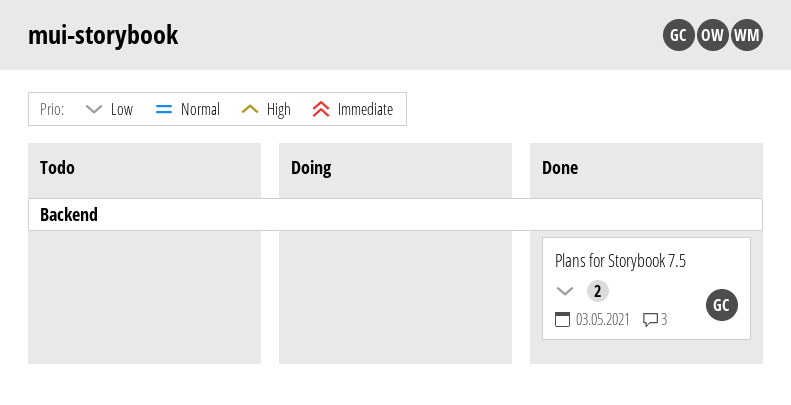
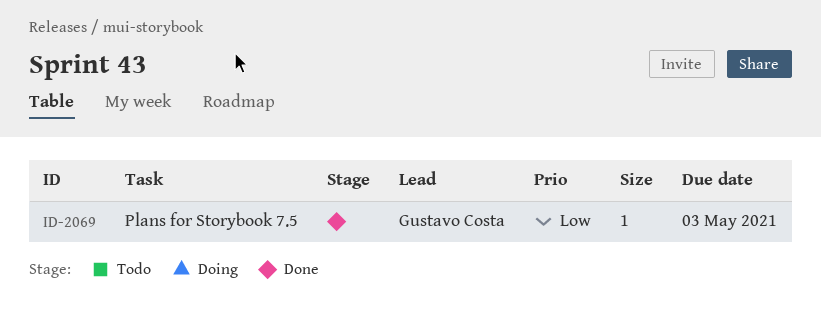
Plans for Storybook 7.5, estimate: 2 -> 1

